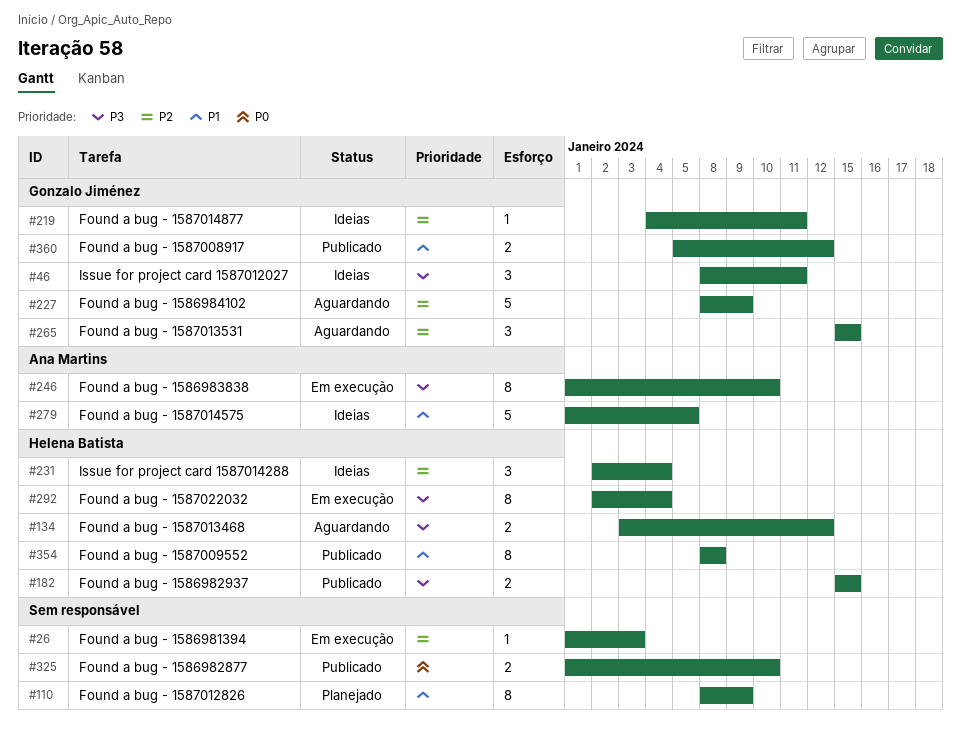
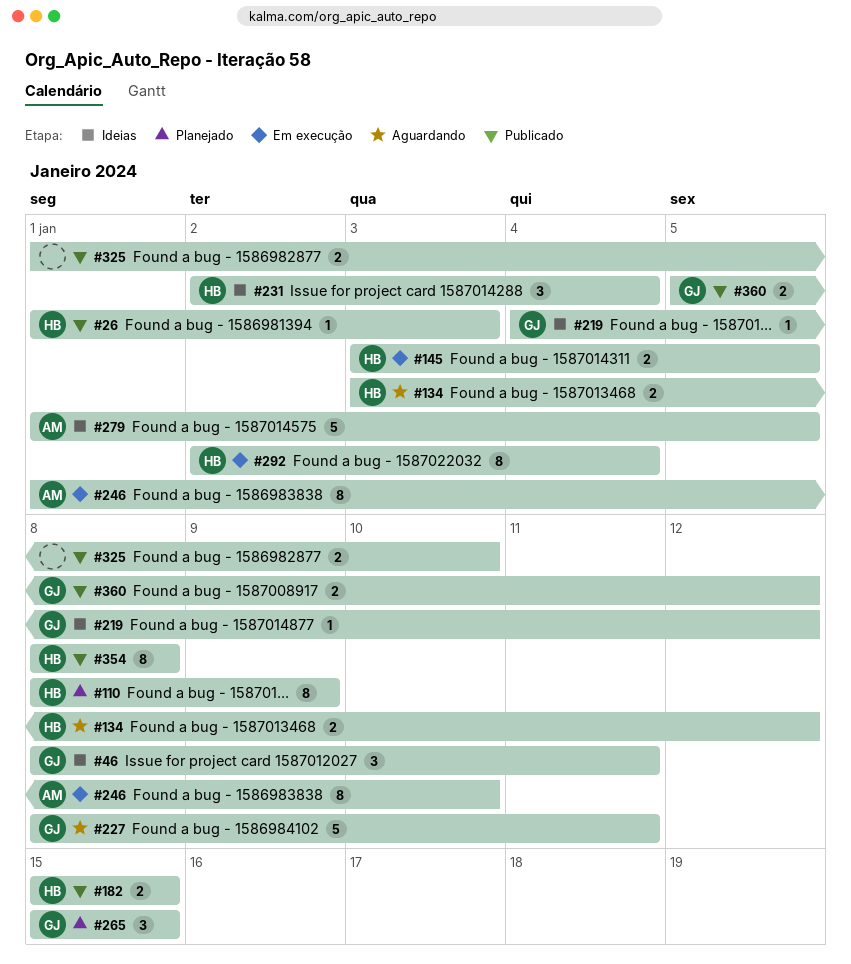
#26, status: Em execução -> Publicado
#26, owner: none -> Helena Batista
#110, owner: none -> Helena Batista
#145: none -> present
#219, due: Jan 11 -> Jan 12
#227, due: Jan 9 -> Jan 11
#265, status: Aguardando -> Planejado

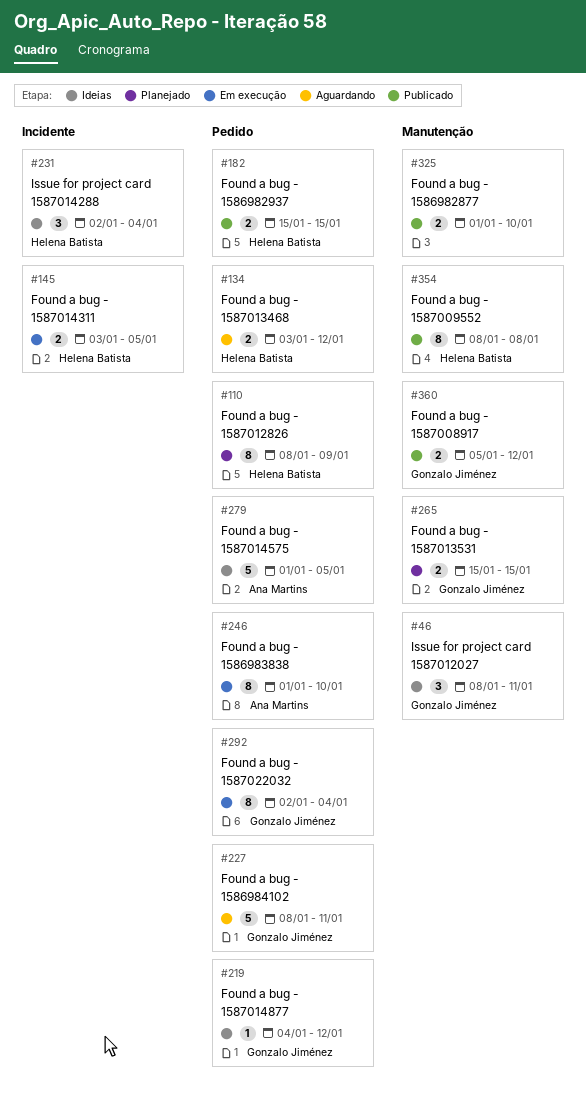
#26: present -> none
#265, estimate: 3 -> 2
#292, owner: Helena Batista -> Gonzalo Jiménez

